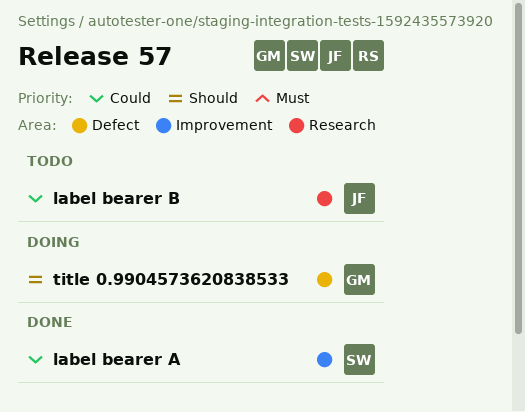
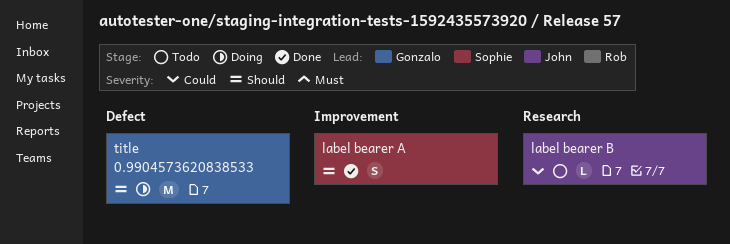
label bearer A, priority: Could -> Should

